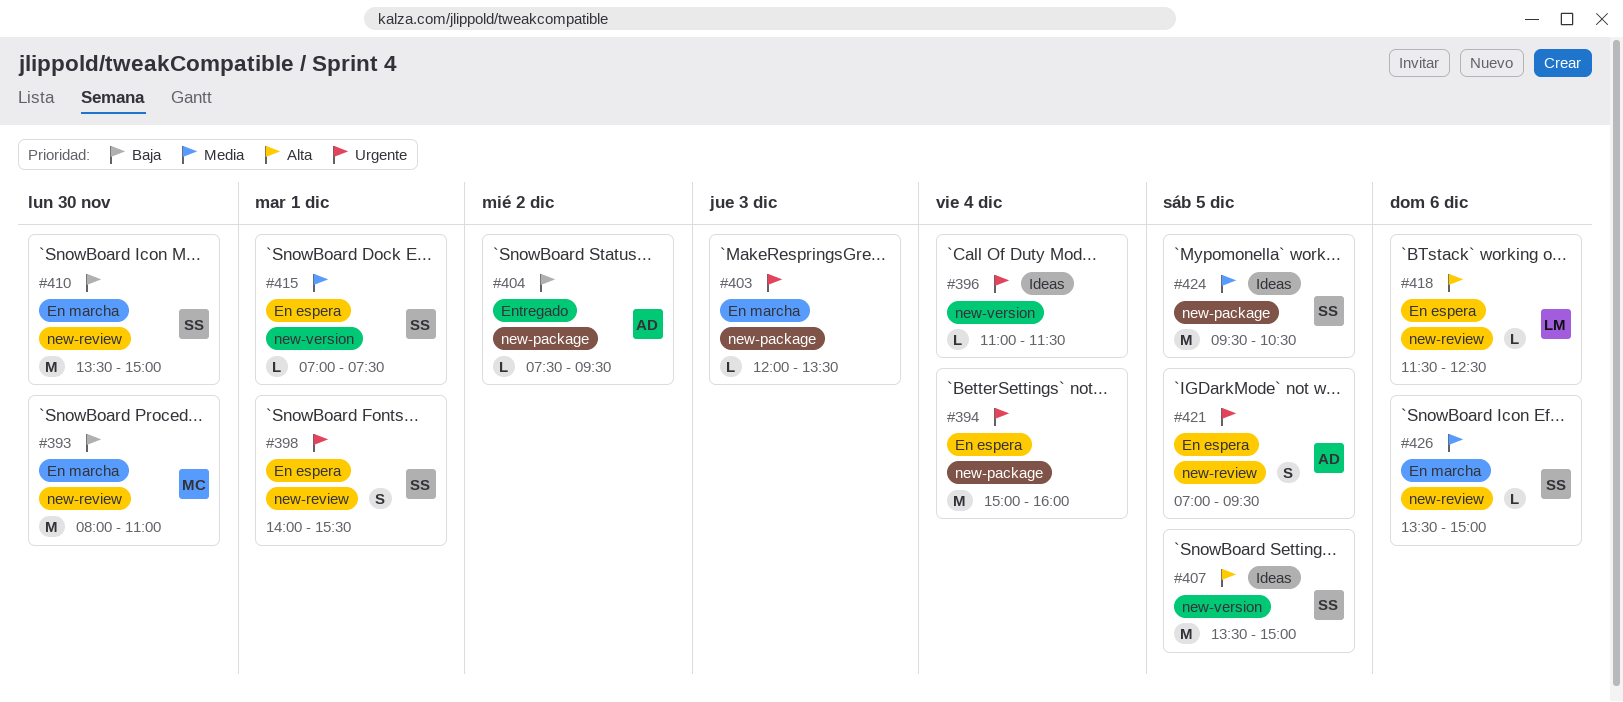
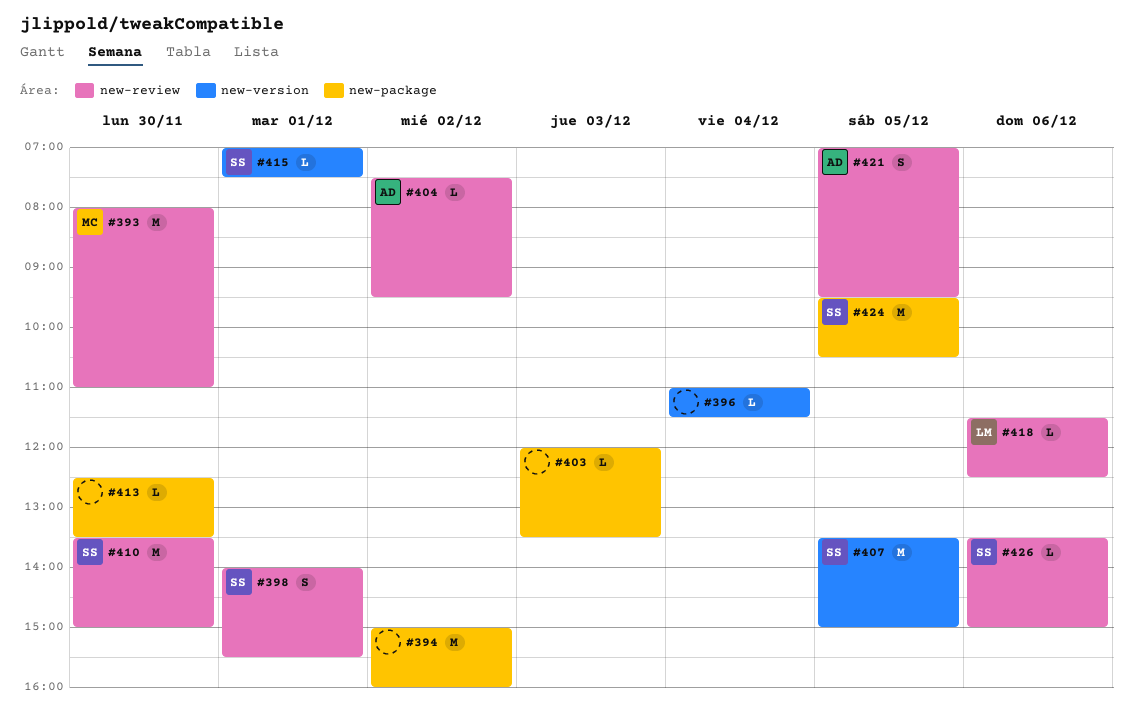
#394, day: Dec 4 -> Dec 2
#404, label: new-package -> new-review
#413: none -> present

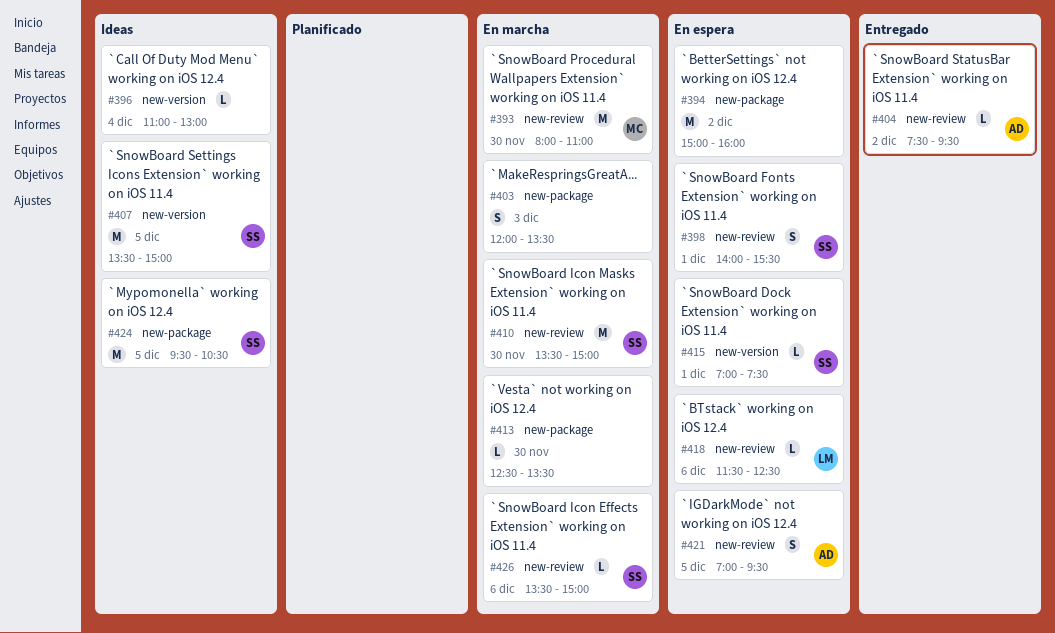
#396, ends: 11:30 -> 13:00
#403, estimate: L -> S

